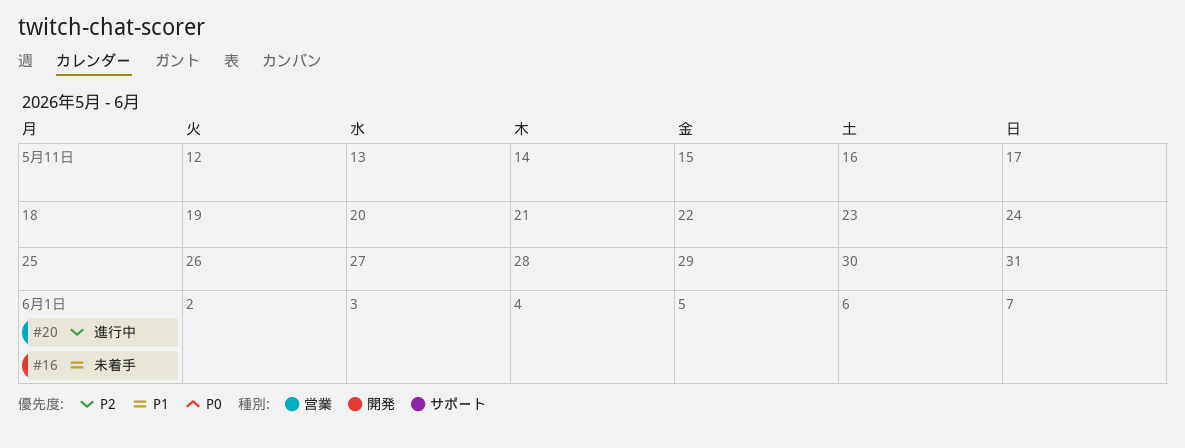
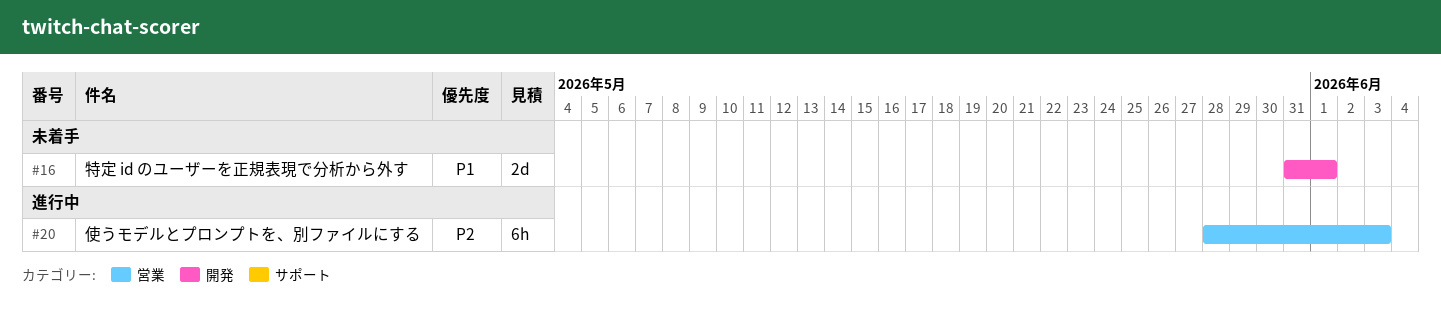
#20, due: Jun 1 -> Jun 3

